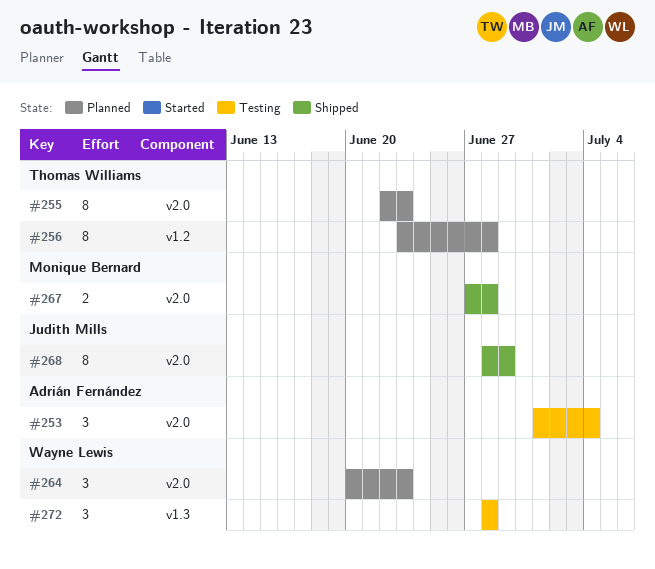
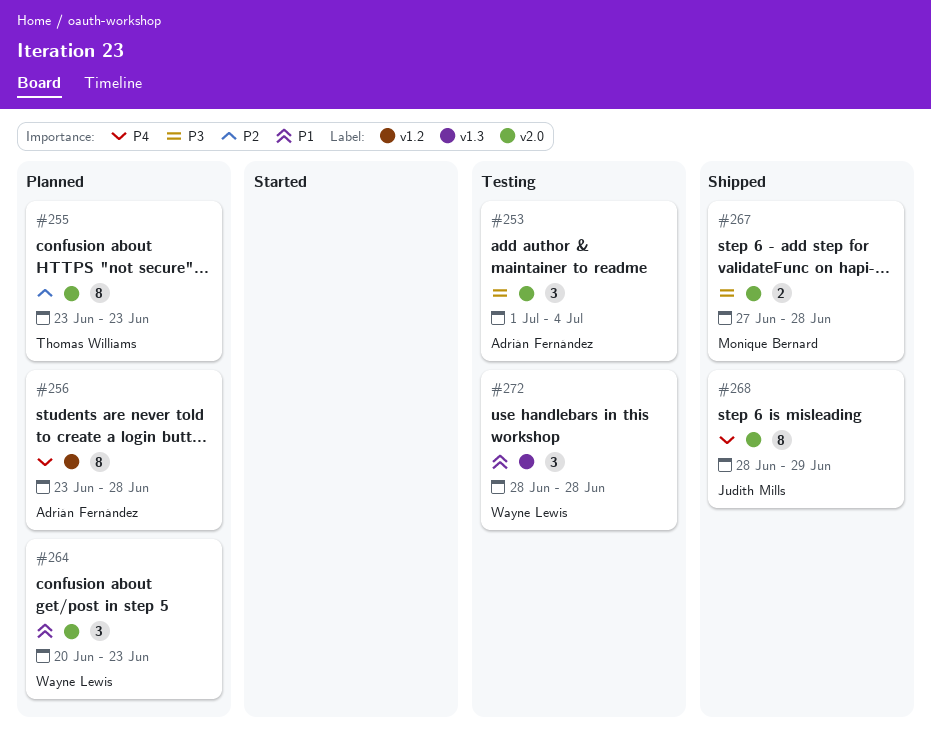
#255, start: Jun 22 -> Jun 23
#256, owner: Thomas Williams -> Adrián Fernández

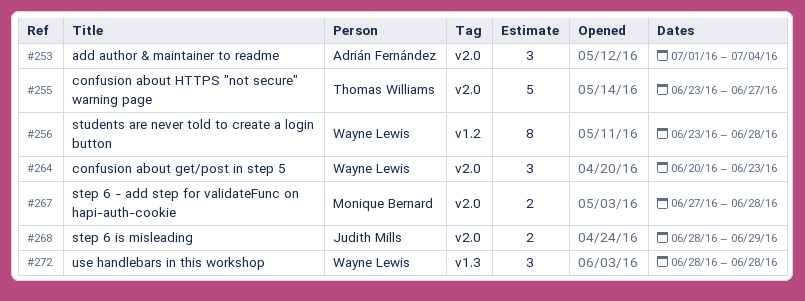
#255, estimate: 8 -> 5
#255, due: Jun 23 -> Jun 27
#256, owner: Adrián Fernández -> Wayne Lewis
#268, estimate: 8 -> 2

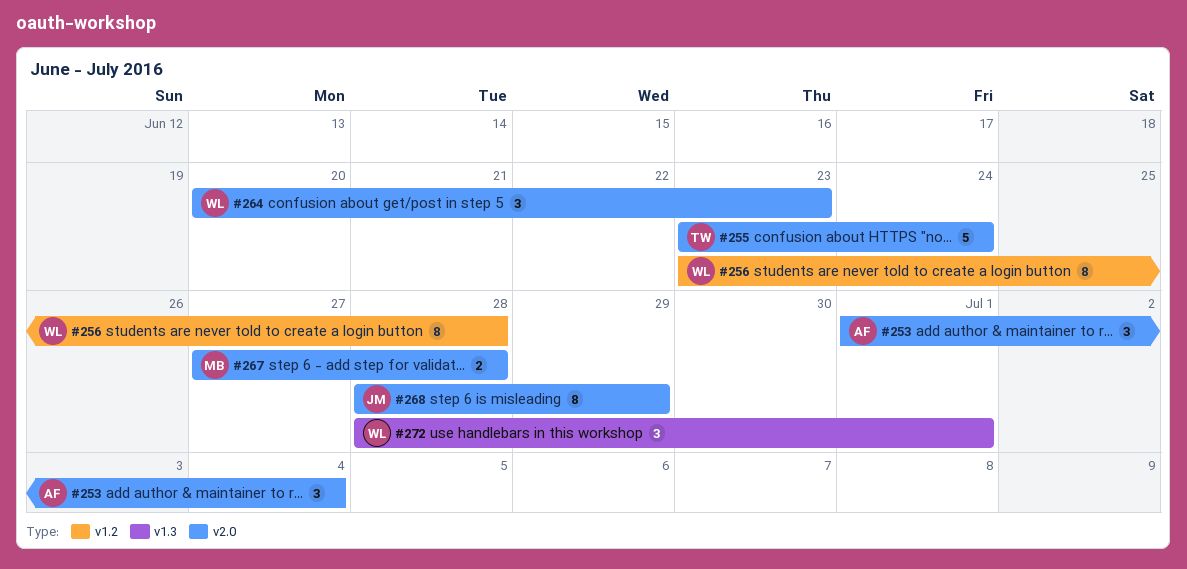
#255, due: Jun 27 -> Jun 24
#268, estimate: 2 -> 8
#272, due: Jun 28 -> Jul 1

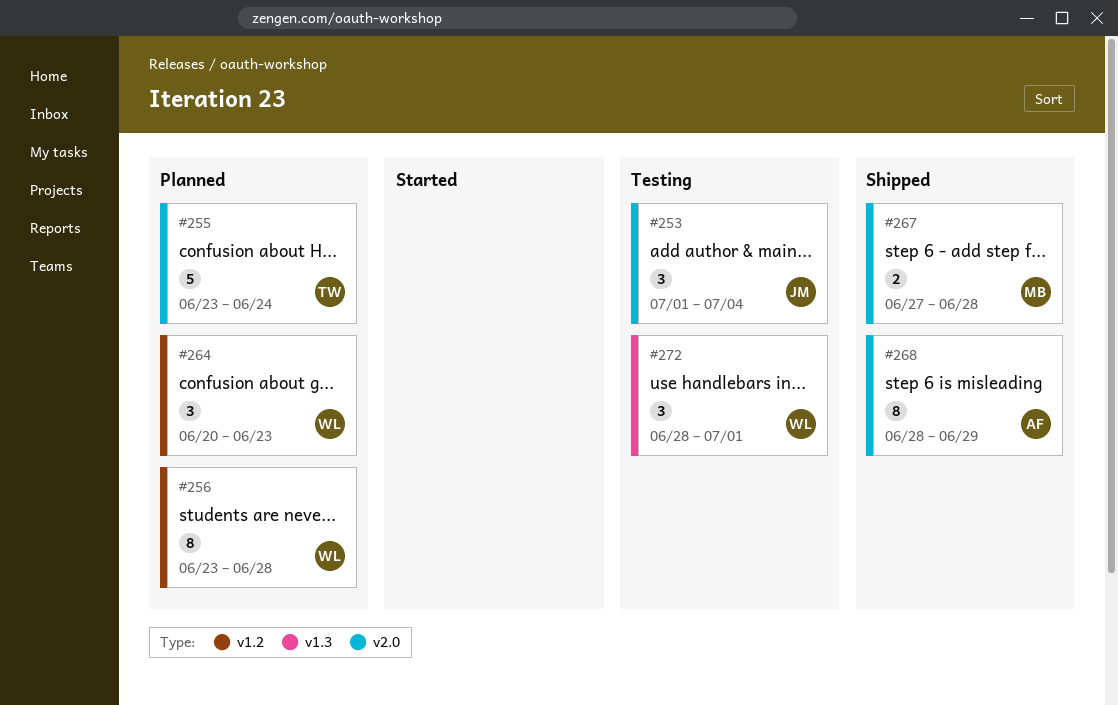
#253, owner: AF -> JM
#264, label: v2.0 -> v1.2
#268, owner: JM -> AF

